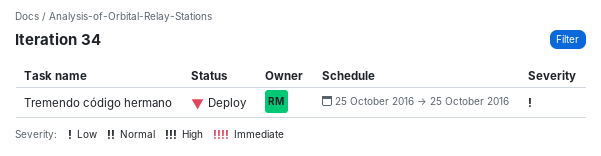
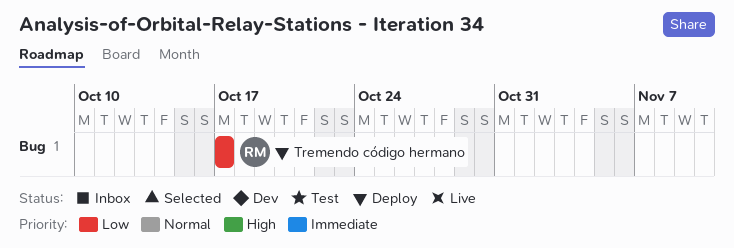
Tremendo código hermano, start: Oct 25 -> Oct 17
Tremendo código hermano, due: Oct 25 -> Oct 17

